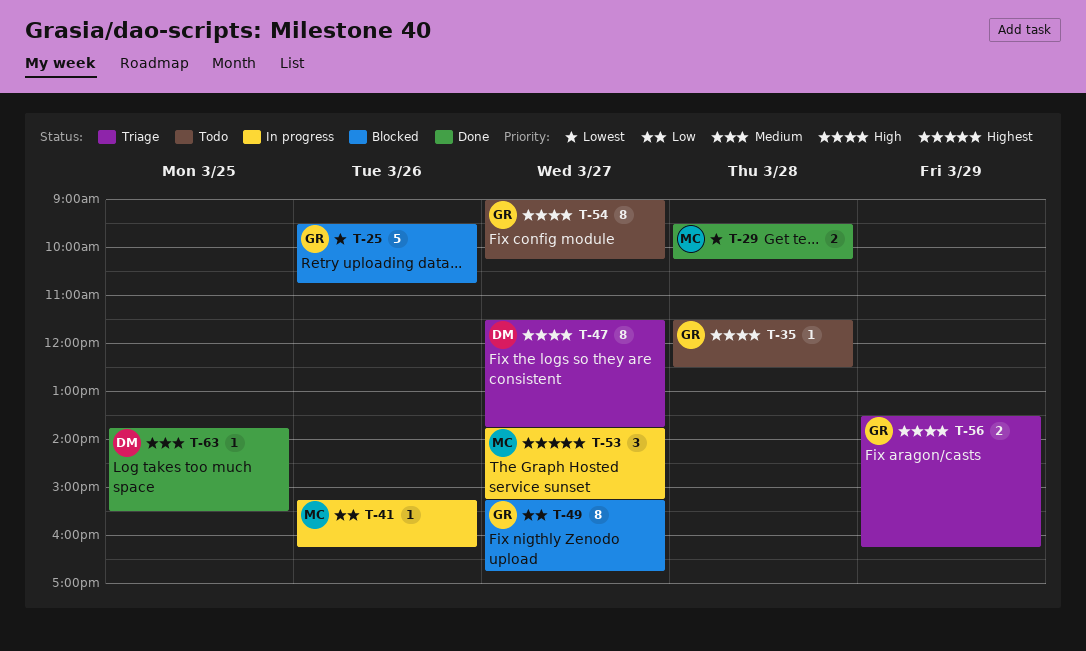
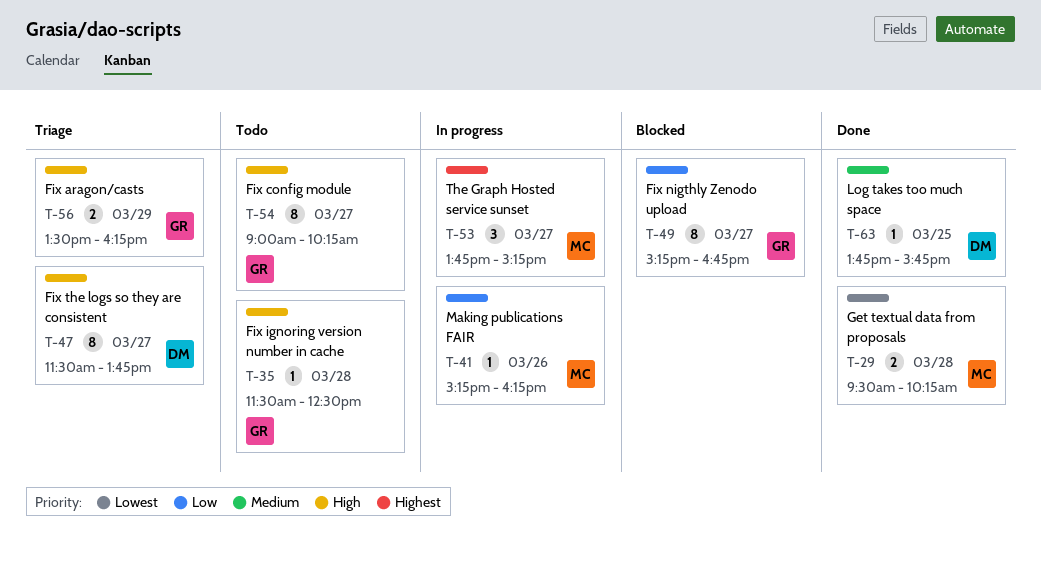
T-25: present -> none
T-63, ends: 15:30 -> 15:45

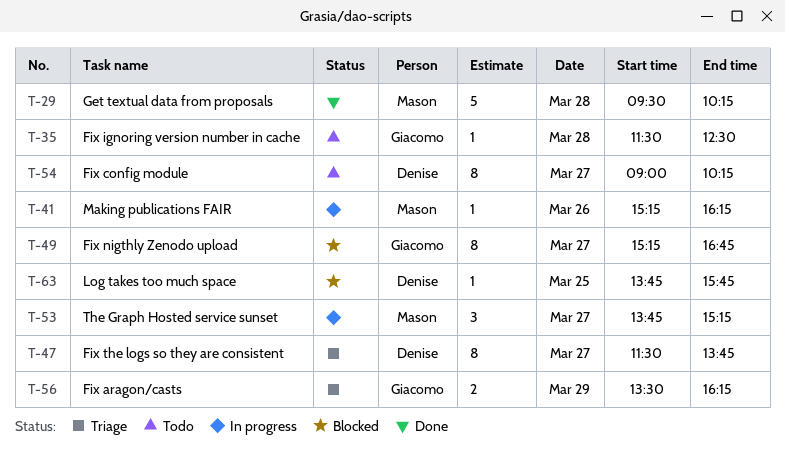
T-29, estimate: 2 -> 5
T-54, owner: Giacomo -> Denise
T-63, status: Done -> Blocked

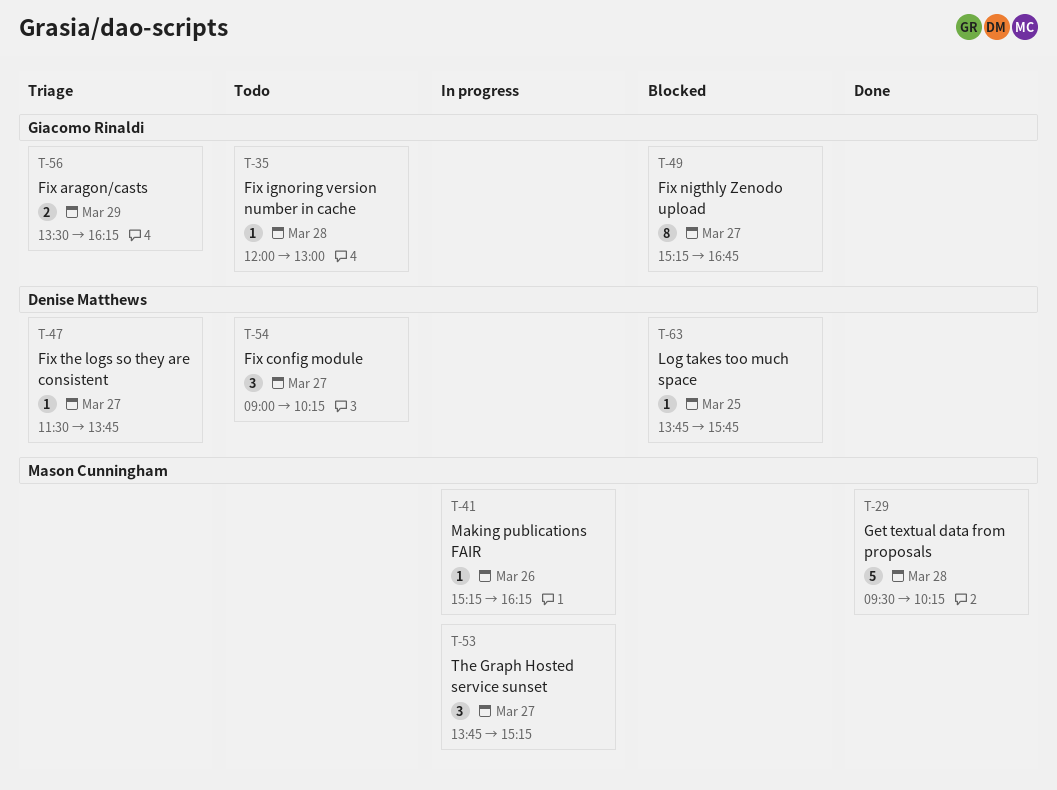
T-35, begins: 11:30 -> 12:00
T-35, ends: 12:30 -> 13:00
T-47, estimate: 8 -> 1
T-54, estimate: 8 -> 3

